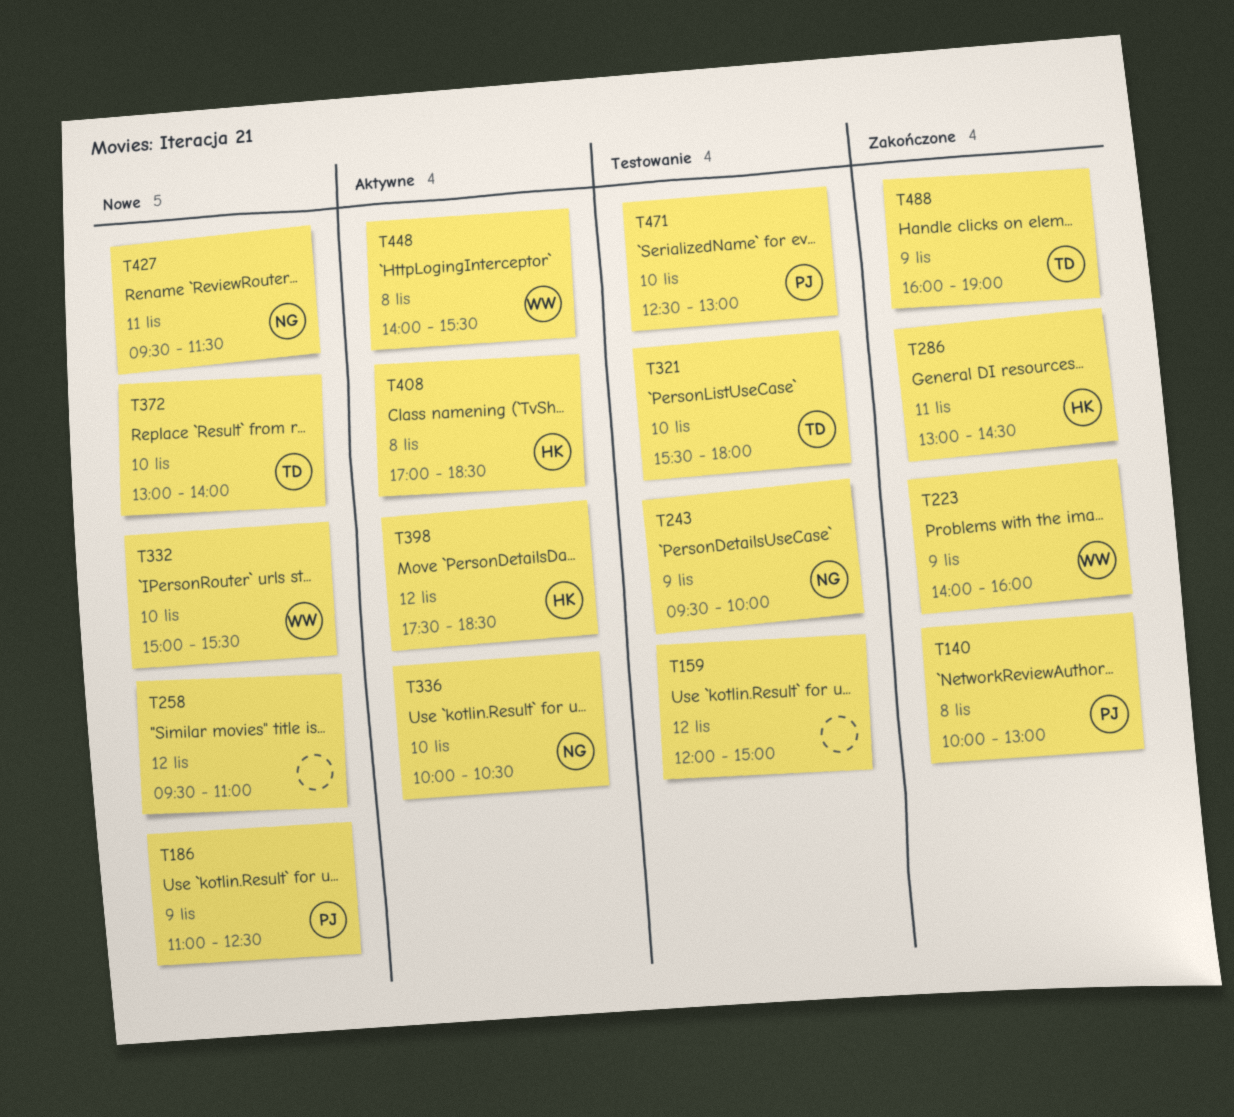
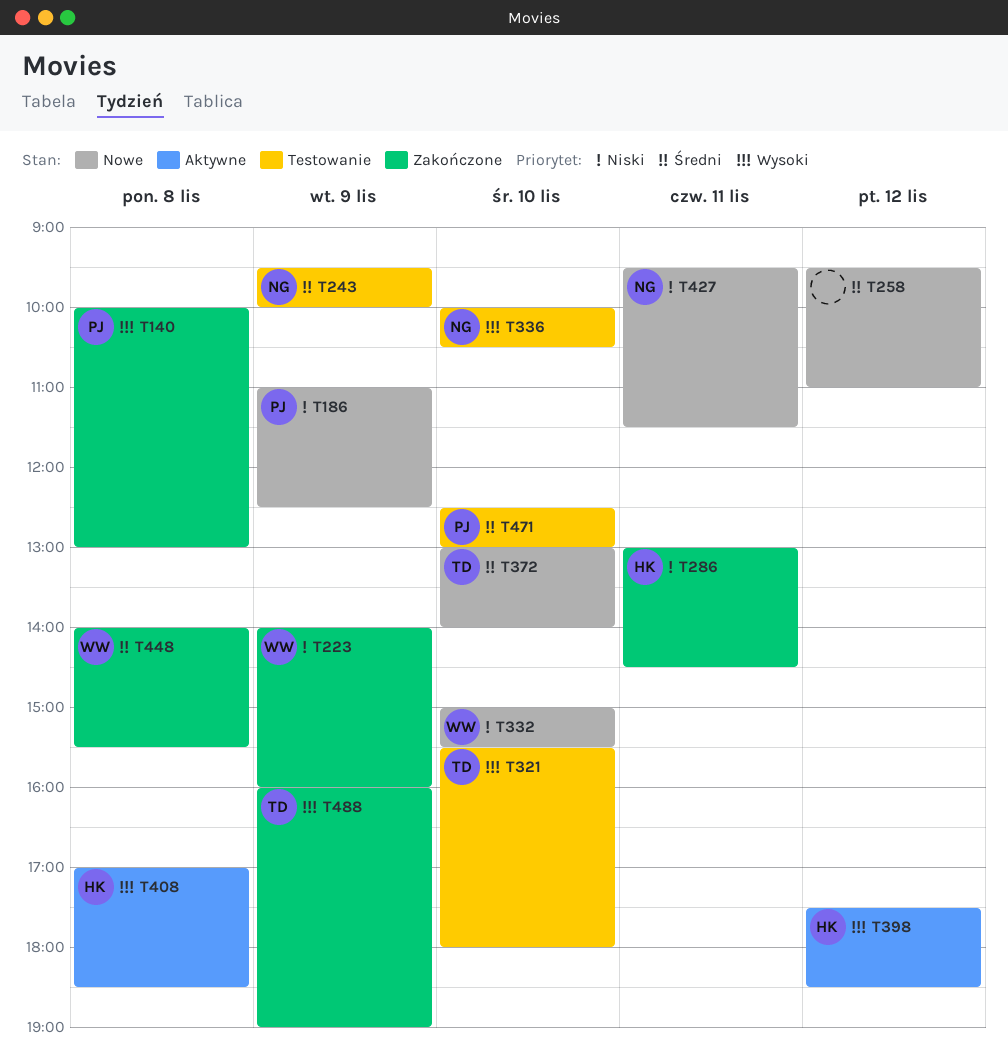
T159: present -> none
T336, status: Aktywne -> Testowanie
T448, status: Aktywne -> Zakończone

